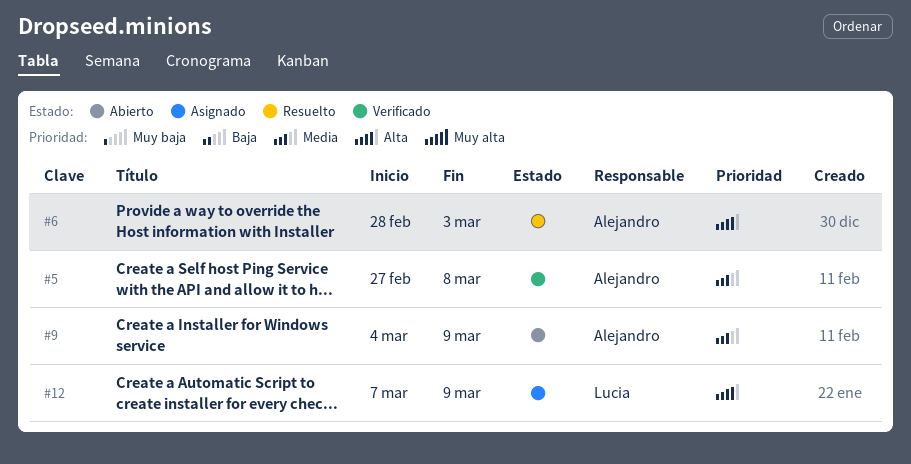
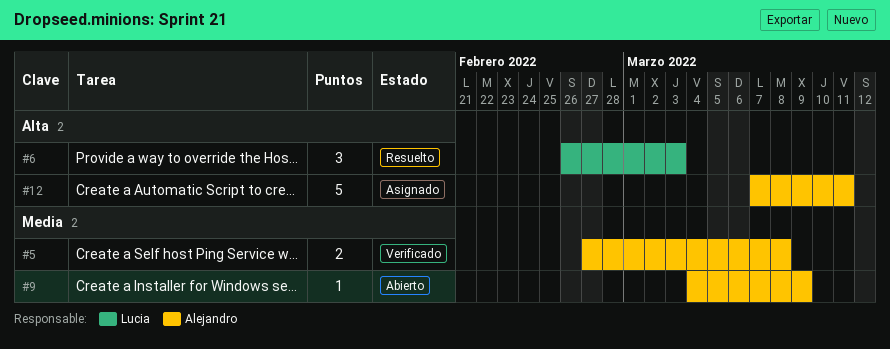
#6, owner: Alejandro -> Lucia
#6, start: Feb 28 -> Feb 26
#12, owner: Lucia -> Alejandro
#12, due: Mar 9 -> Mar 11

